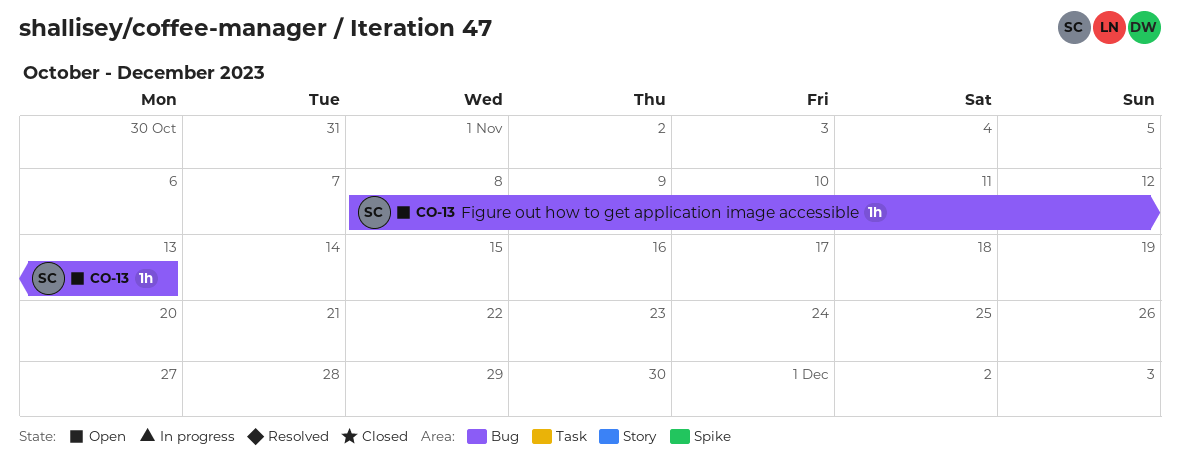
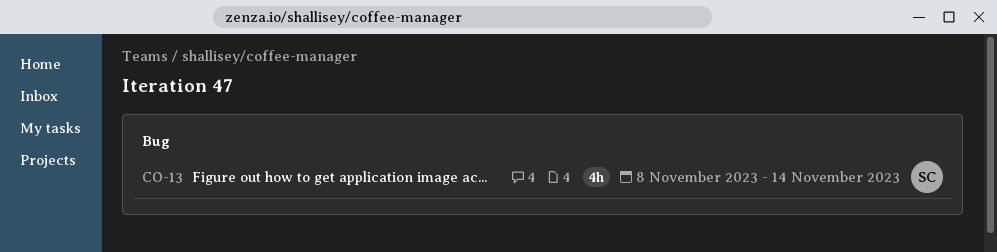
CO-13, estimate: 1h -> 4h
CO-13, due: Nov 13 -> Nov 14

